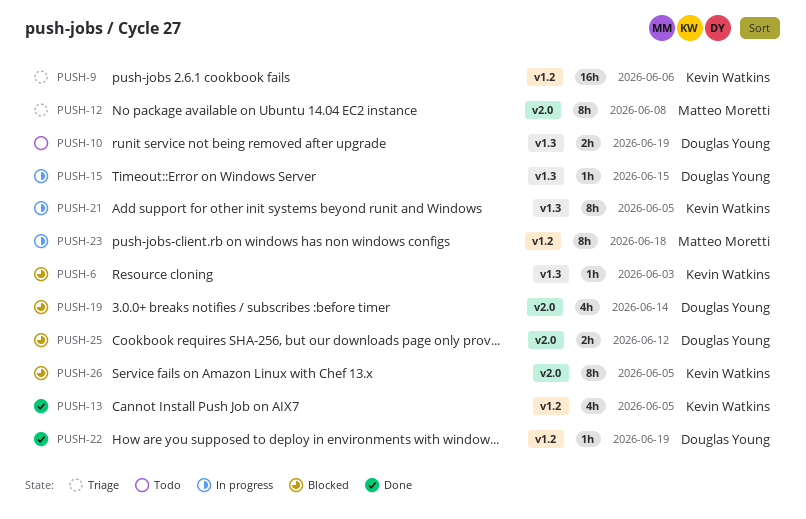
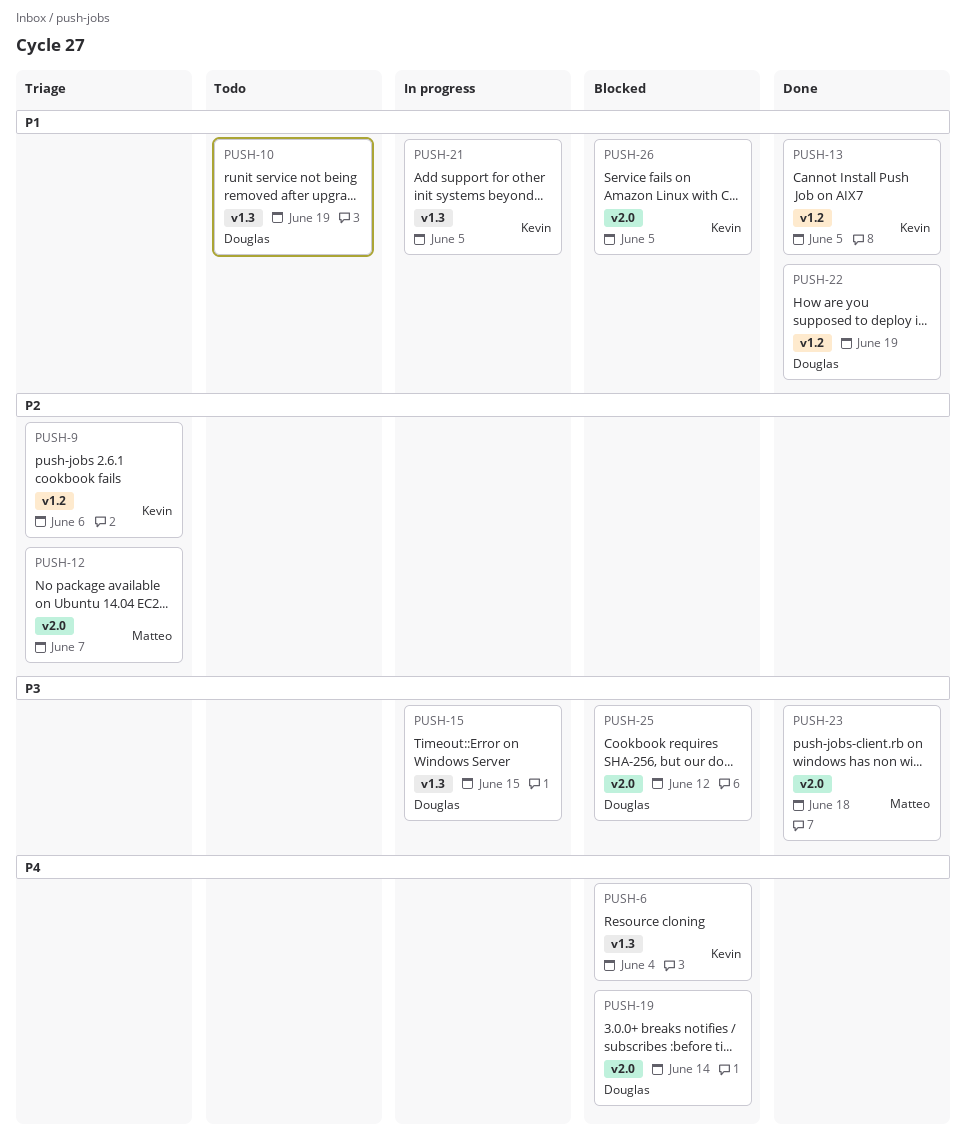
PUSH-6, due: Jun 3 -> Jun 4
PUSH-12, due: Jun 8 -> Jun 7
PUSH-23, status: In progress -> Done
PUSH-23, label: v1.2 -> v2.0

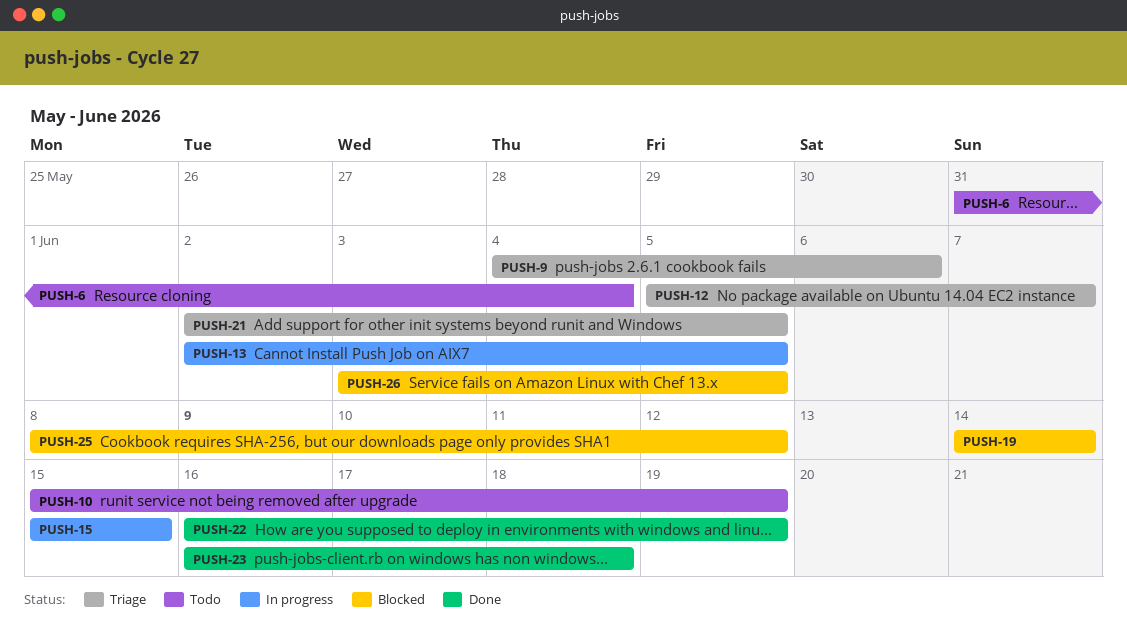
PUSH-6, status: Blocked -> Todo
PUSH-13, status: Done -> In progress
PUSH-21, status: In progress -> Triage

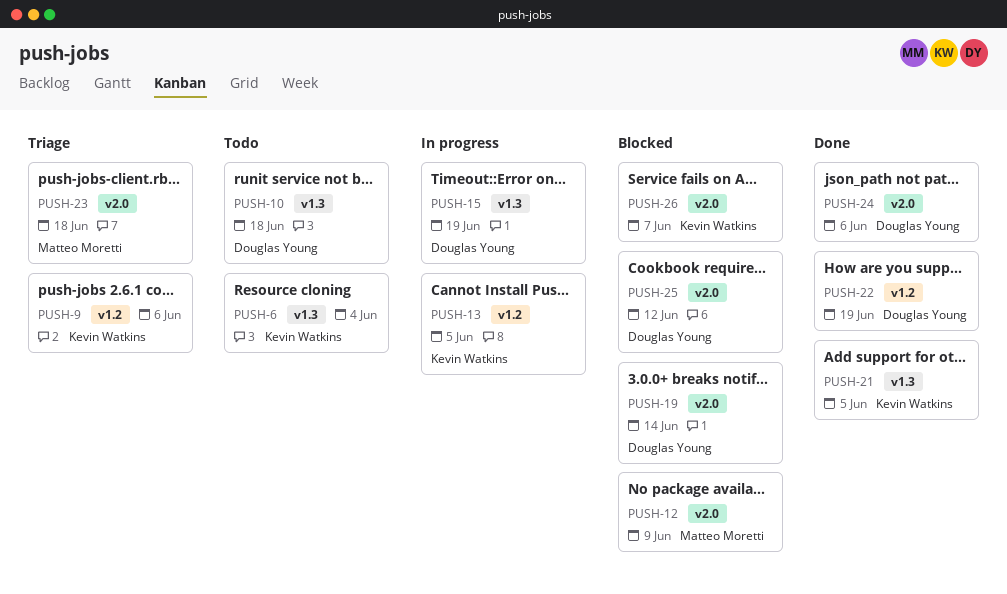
PUSH-10, due: Jun 19 -> Jun 18
PUSH-12, status: Triage -> Blocked
PUSH-12, due: Jun 7 -> Jun 9
PUSH-15, due: Jun 15 -> Jun 19
PUSH-21, status: Triage -> Done
PUSH-23, status: Done -> Triage
PUSH-24: none -> present
PUSH-26, due: Jun 5 -> Jun 7

